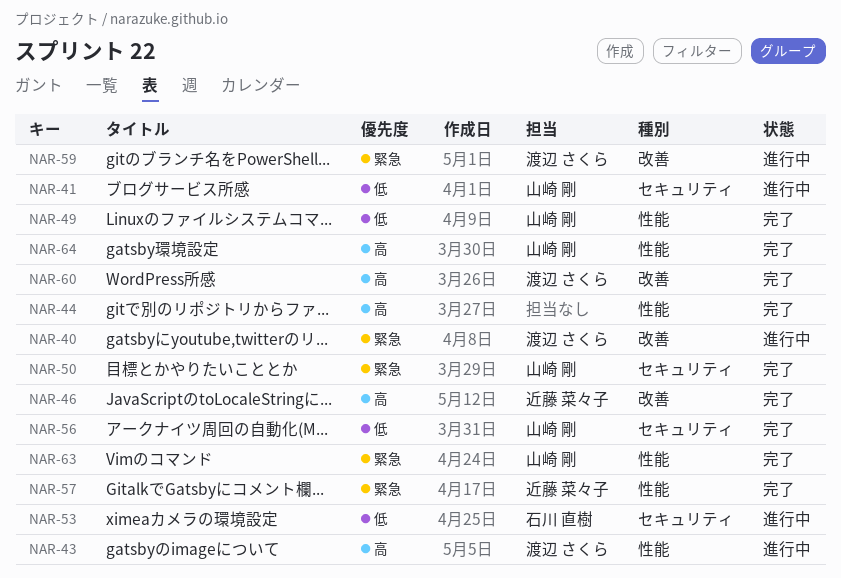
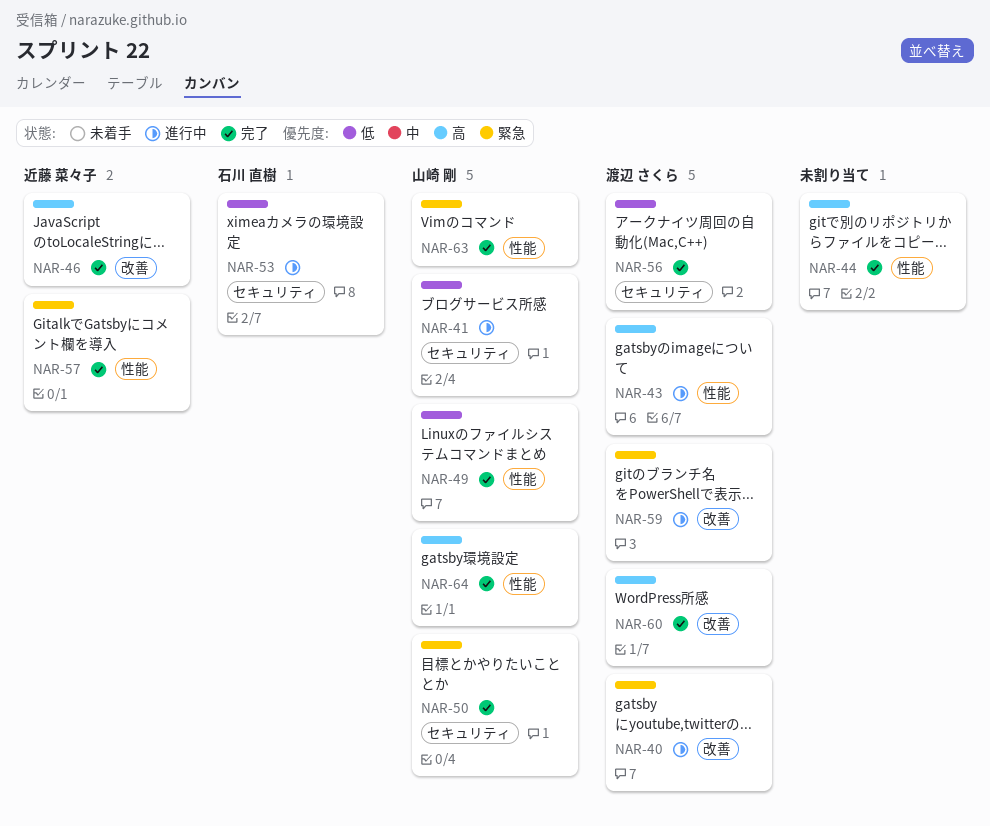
NAR-56, owner: 山崎 剛 -> 渡辺 さくら

